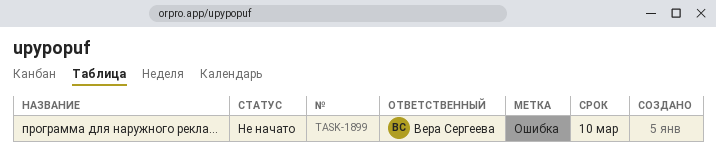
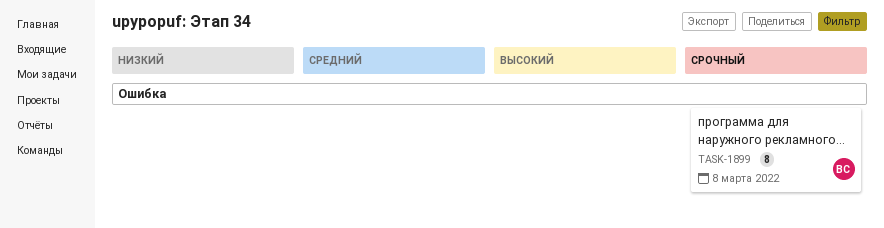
TASK-1899, due: Mar 10 -> Mar 8

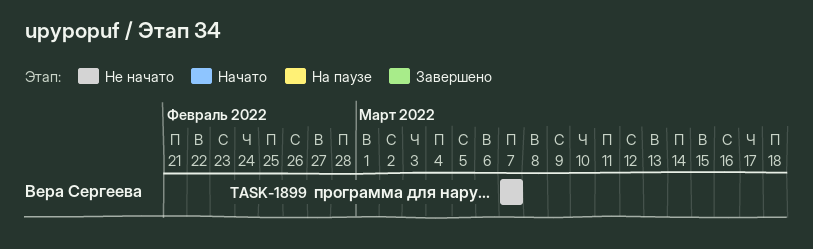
TASK-1899, due: Mar 8 -> Mar 7

